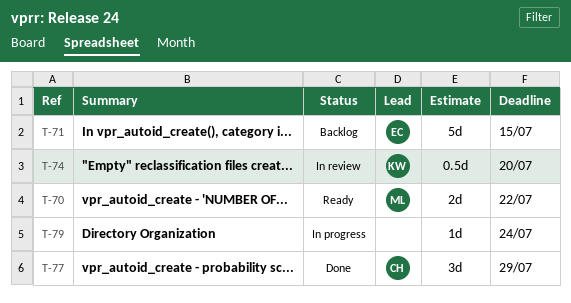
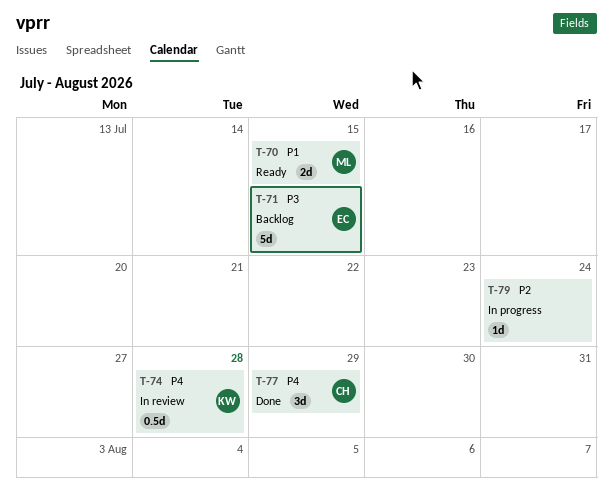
T-70, due: Jul 22 -> Jul 15
T-74, due: Jul 20 -> Jul 28

